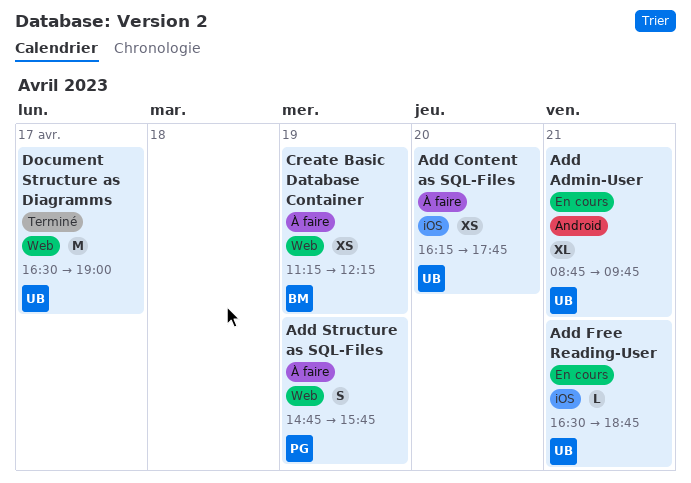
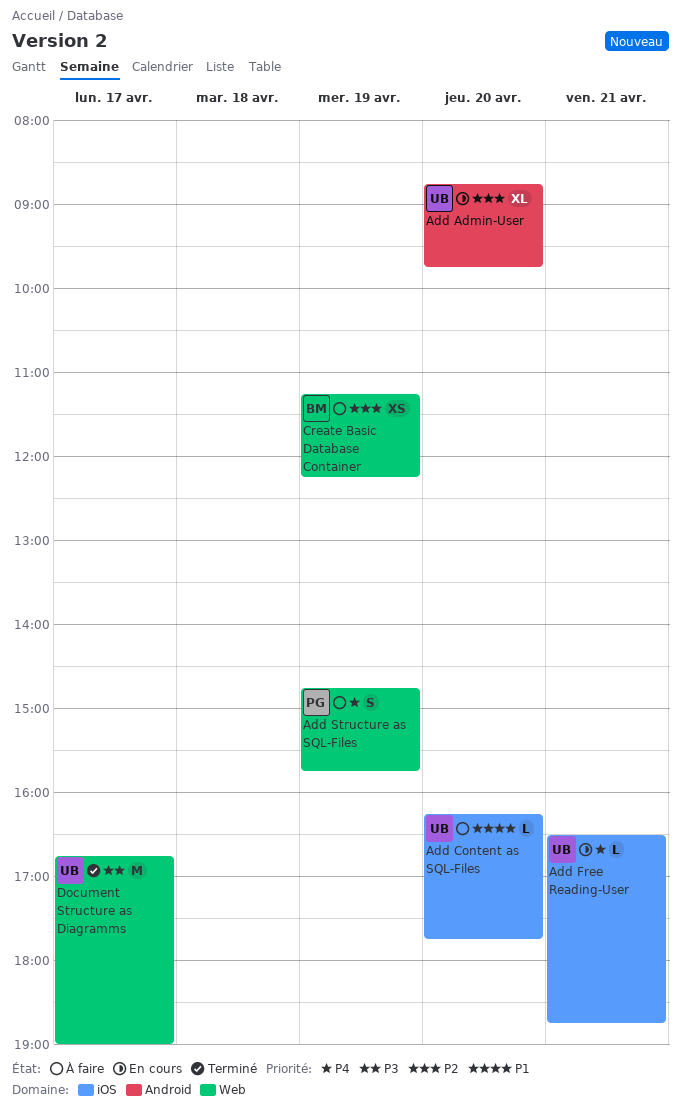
Add Admin-User, day: Apr 21 -> Apr 20
Add Content as SQL-Files, estimate: XS -> L
Document Structure as Diagramms, begins: 16:30 -> 16:45

